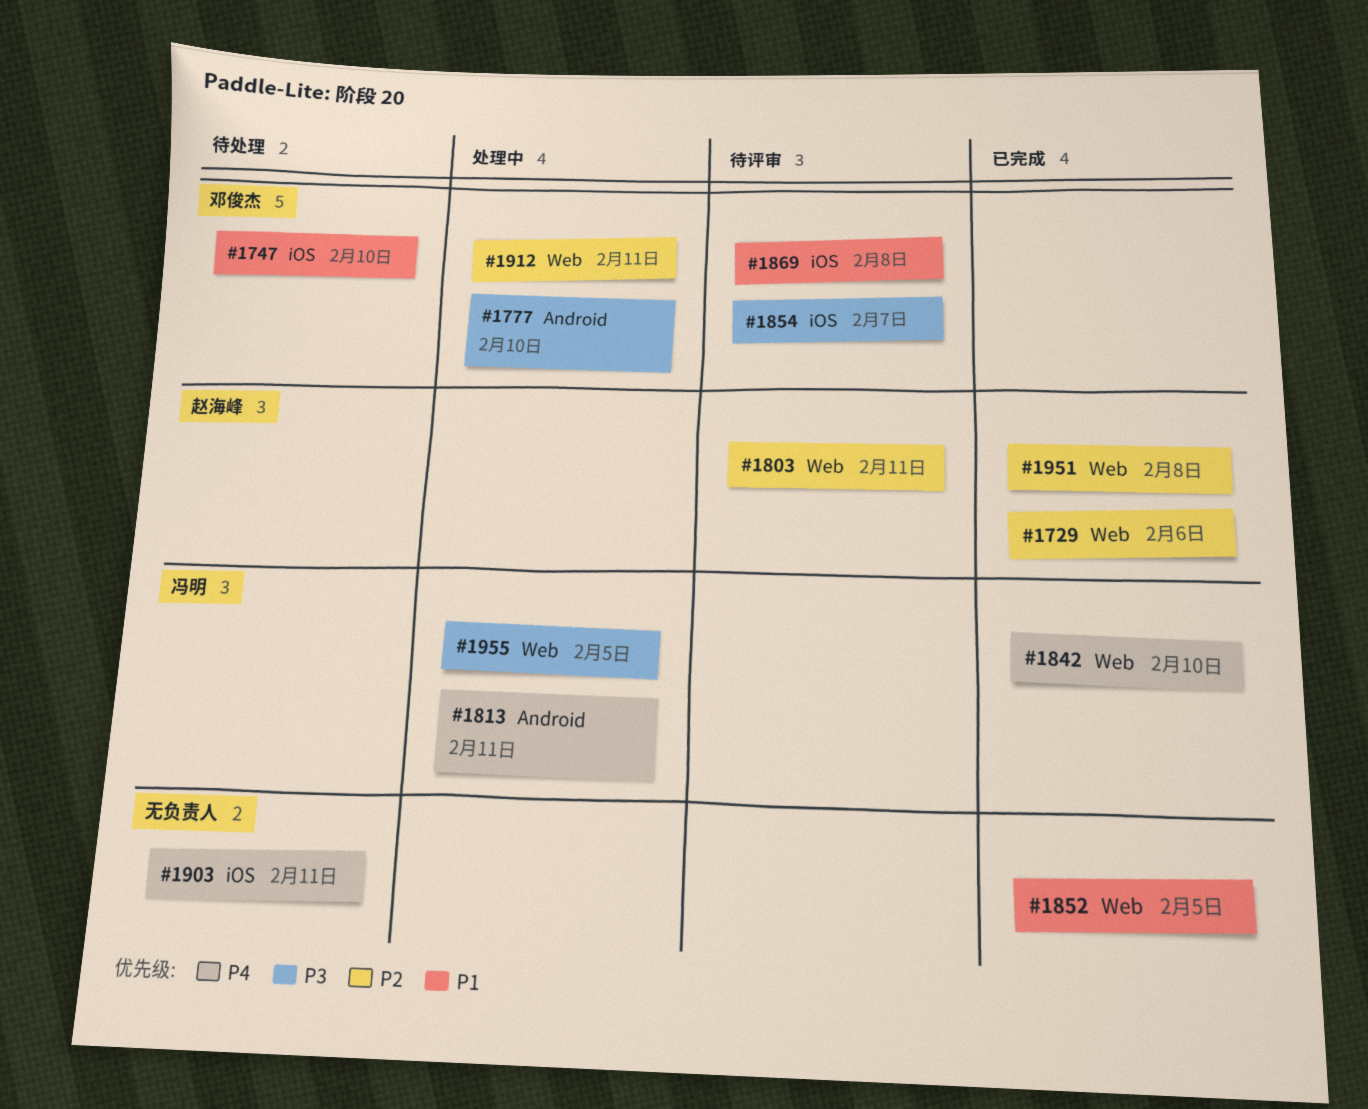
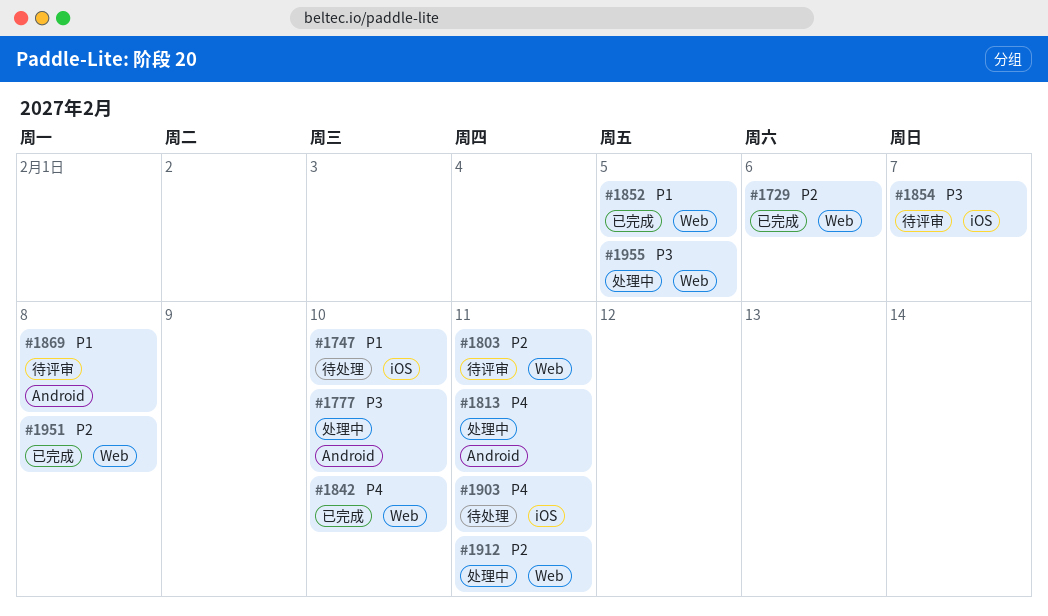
#1869, label: iOS -> Android

